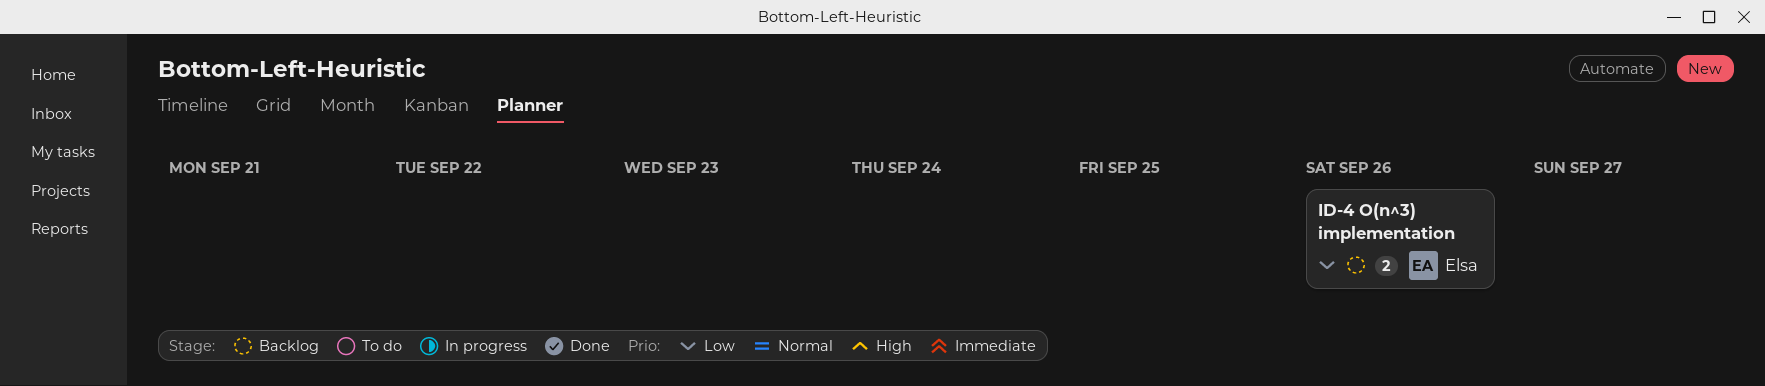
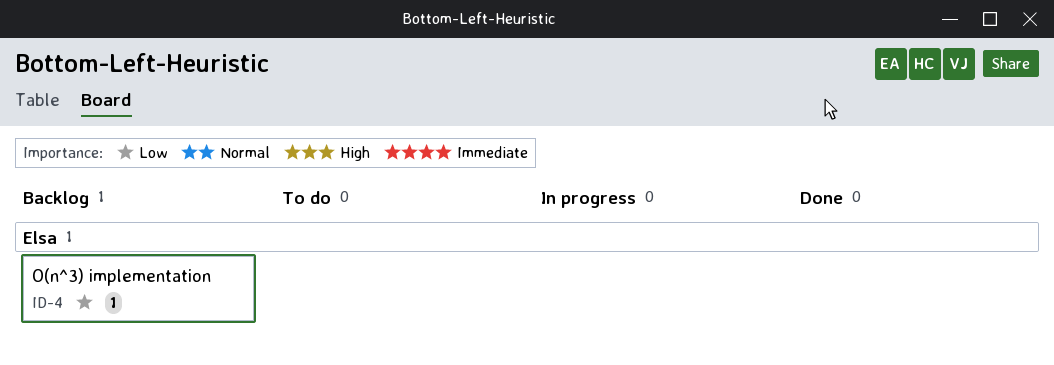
ID-4, estimate: 2 -> 1

